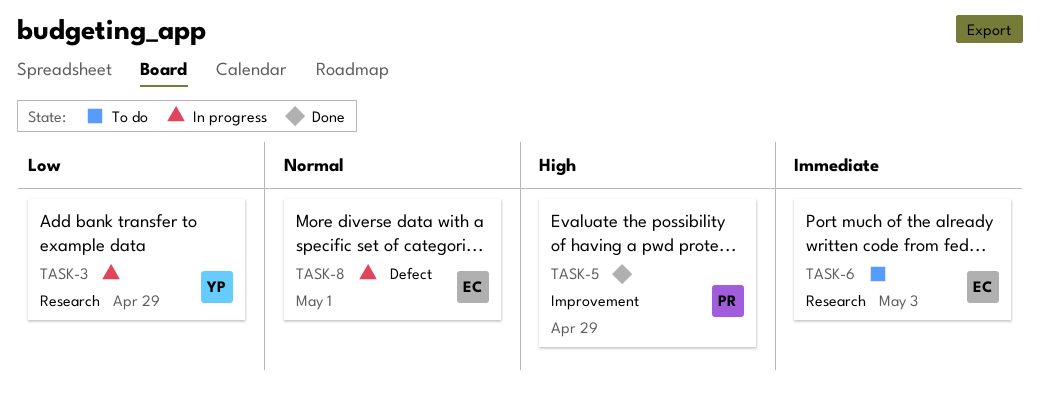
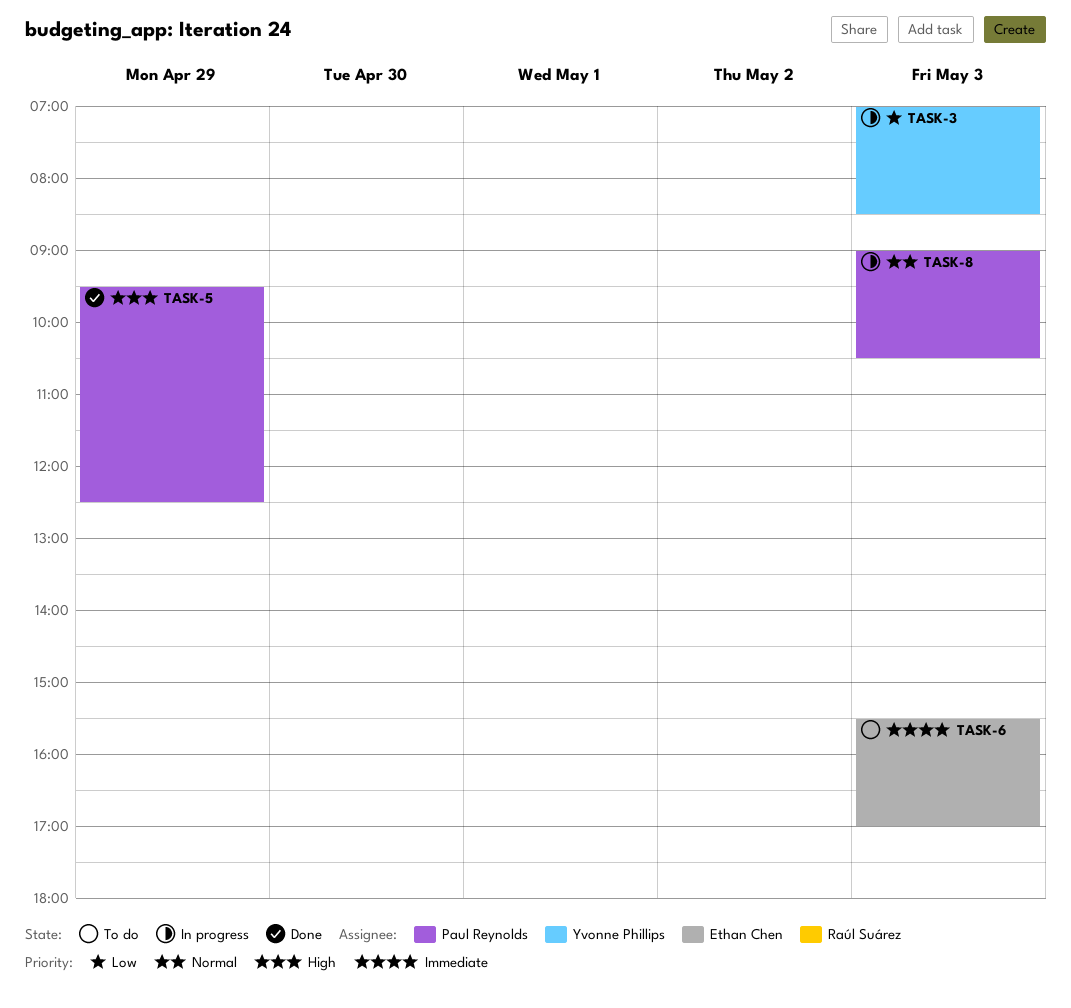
TASK-3, day: Apr 29 -> May 3
TASK-8, owner: Ethan Chen -> Paul Reynolds
TASK-8, day: May 1 -> May 3

